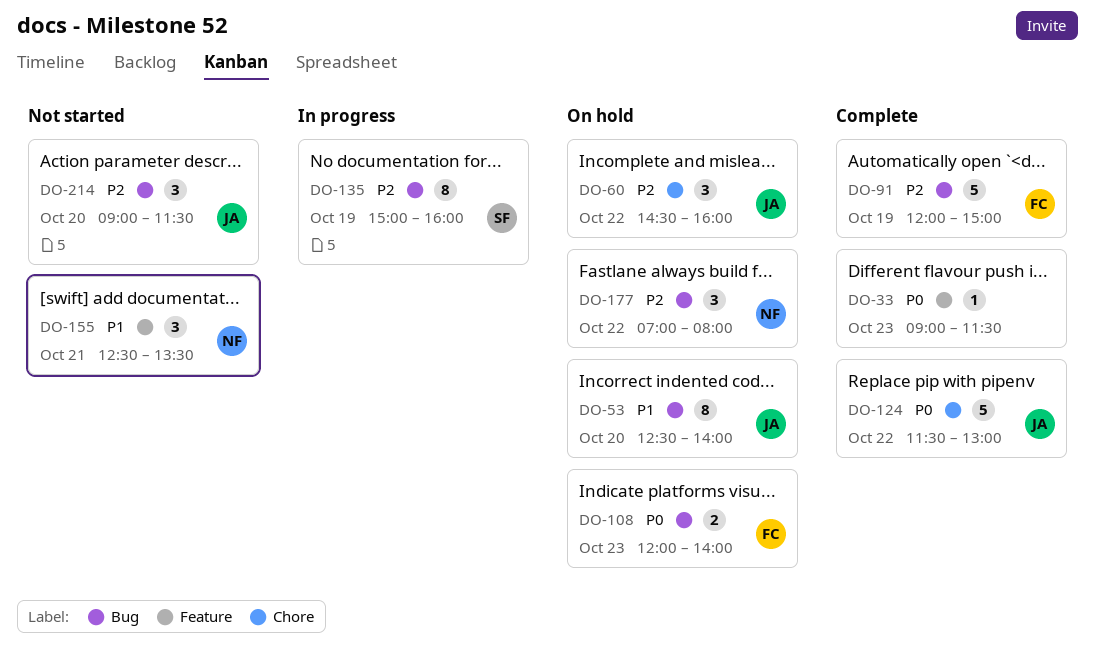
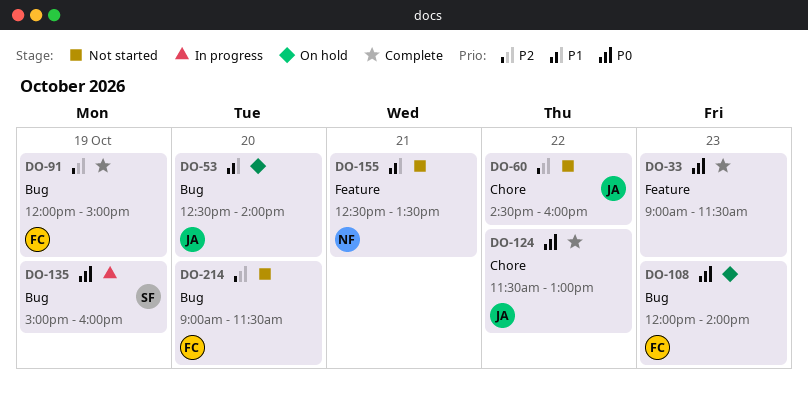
DO-60, status: On hold -> Not started
DO-135, priority: P2 -> P0
DO-177: present -> none
DO-214, owner: JA -> FC

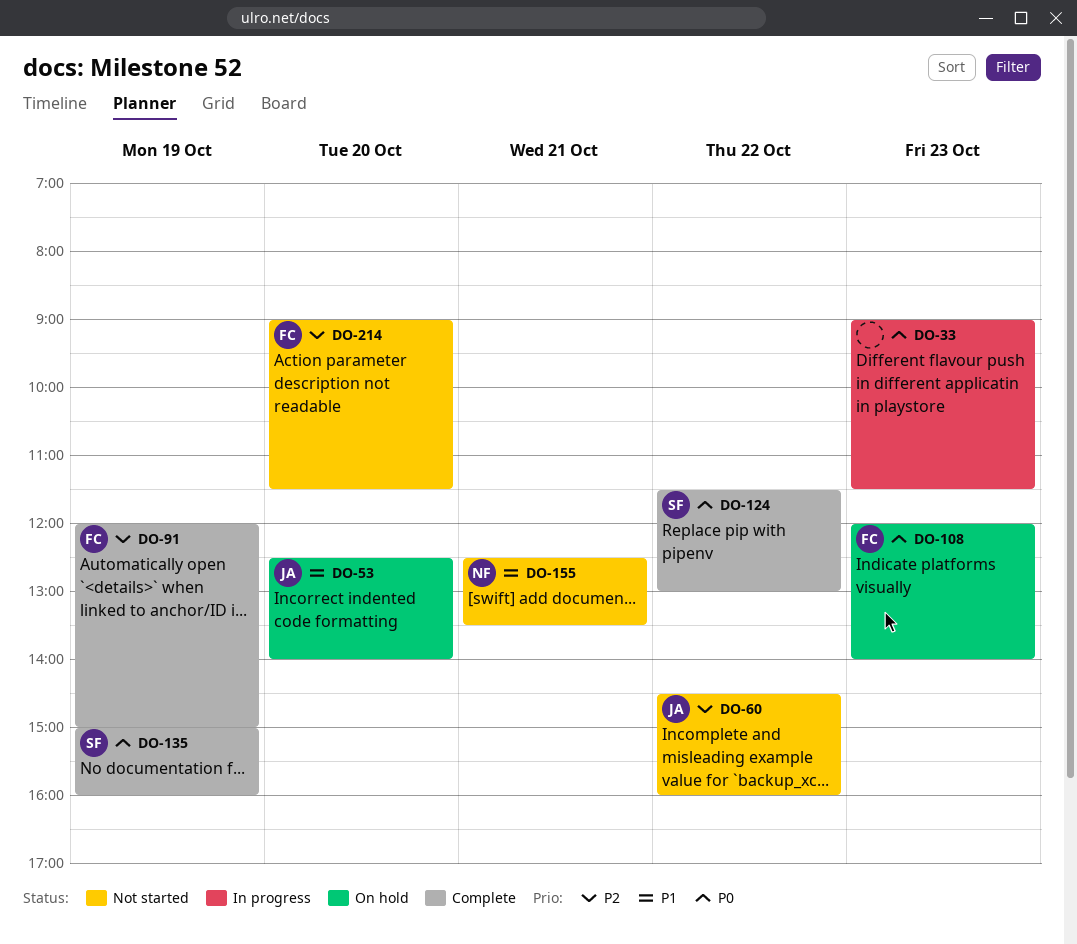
DO-33, status: Complete -> In progress
DO-124, owner: JA -> SF
DO-135, status: In progress -> Complete

